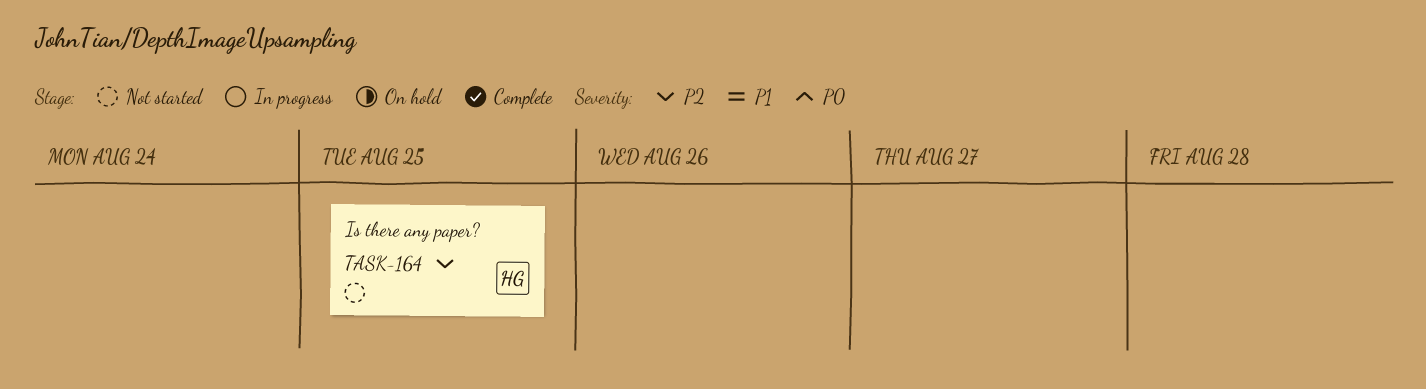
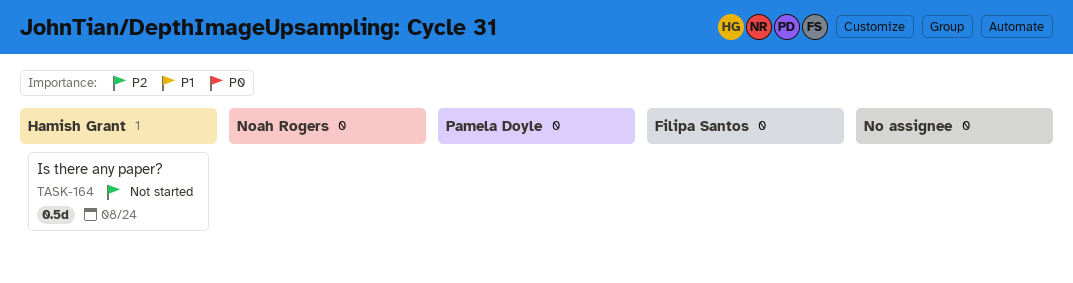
TASK-164, due: Aug 25 -> Aug 24

